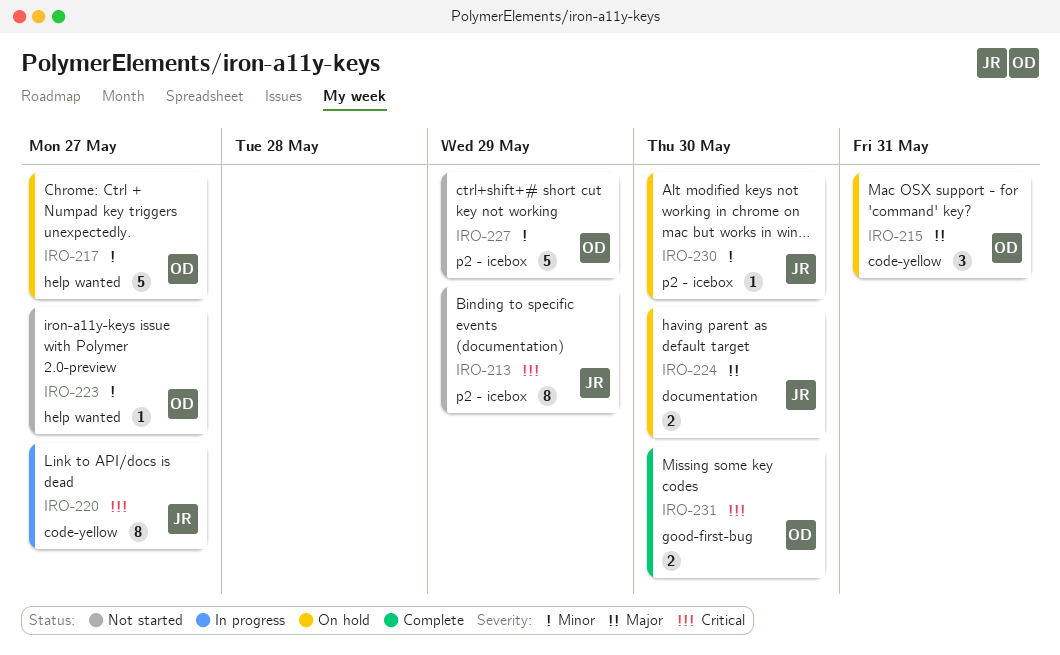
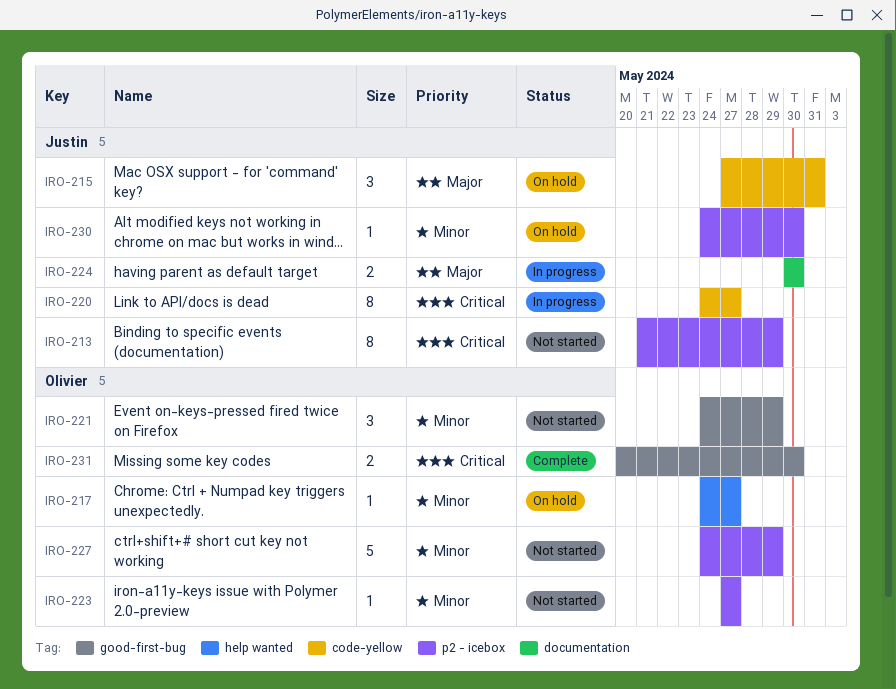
IRO-215, owner: Olivier -> Justin
IRO-217, estimate: 5 -> 1
IRO-221: none -> present
IRO-223, label: help wanted -> p2 - icebox
IRO-224, status: On hold -> In progress

